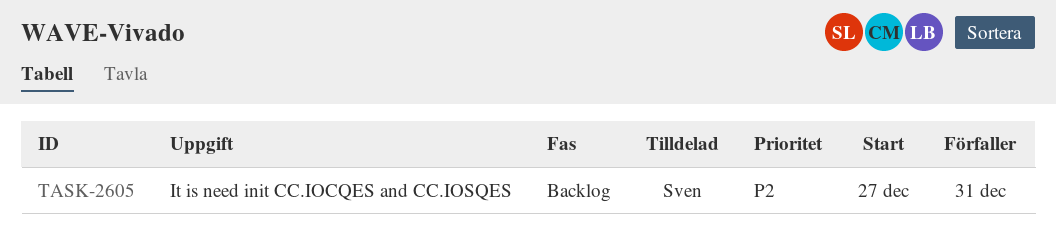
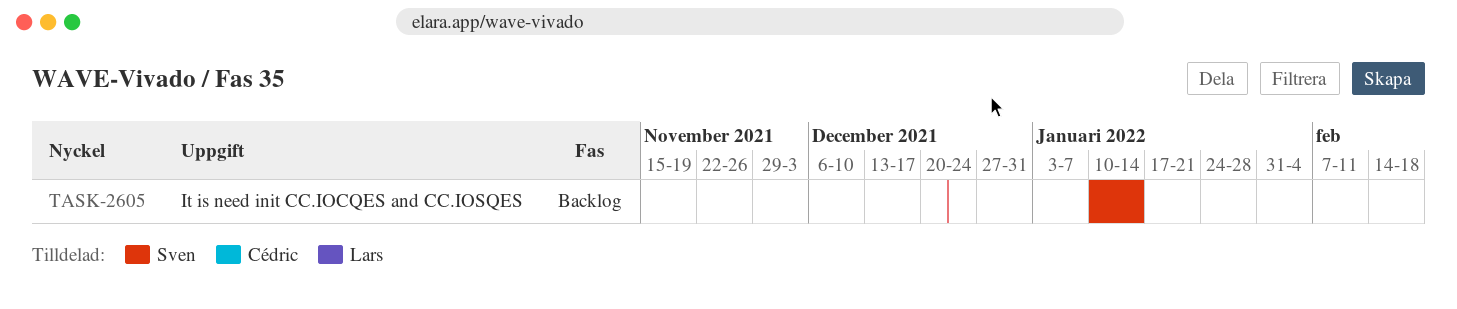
TASK-2605, start: Dec 27 -> Jan 10
TASK-2605, due: Dec 31 -> Jan 14

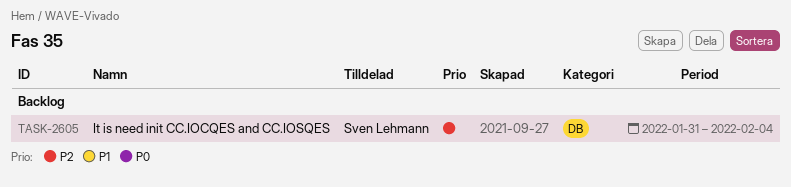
TASK-2605, start: Jan 10 -> Jan 31
TASK-2605, due: Jan 14 -> Feb 4

